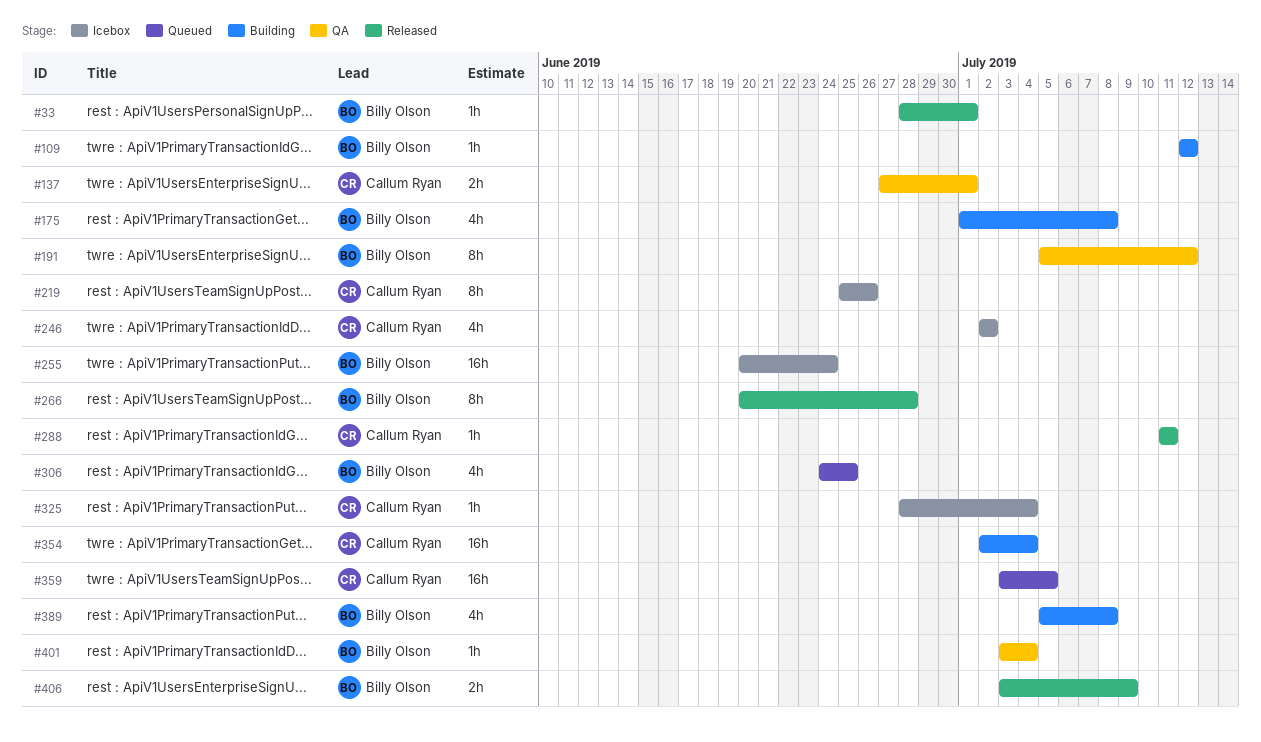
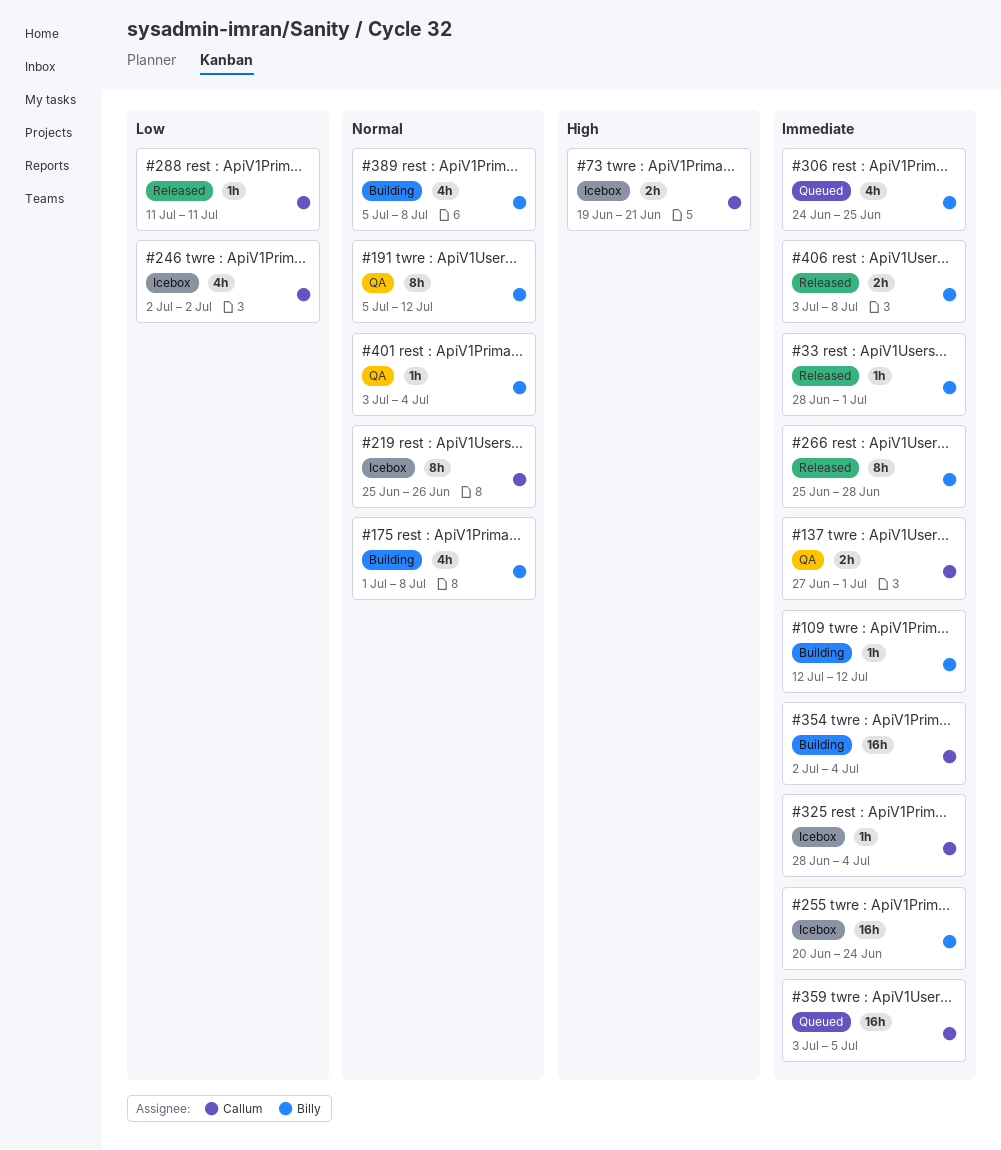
#73: none -> present
#266, start: Jun 20 -> Jun 25
#406, due: Jul 9 -> Jul 8

